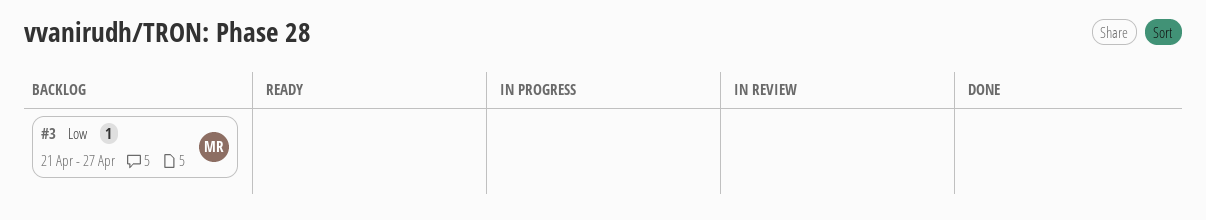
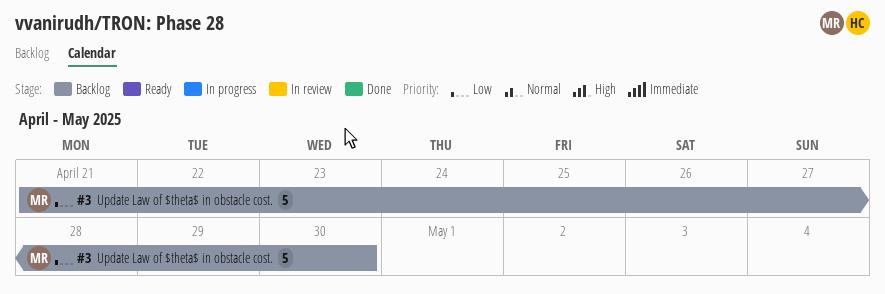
#3, estimate: 1 -> 5
#3, due: Apr 27 -> Apr 30

